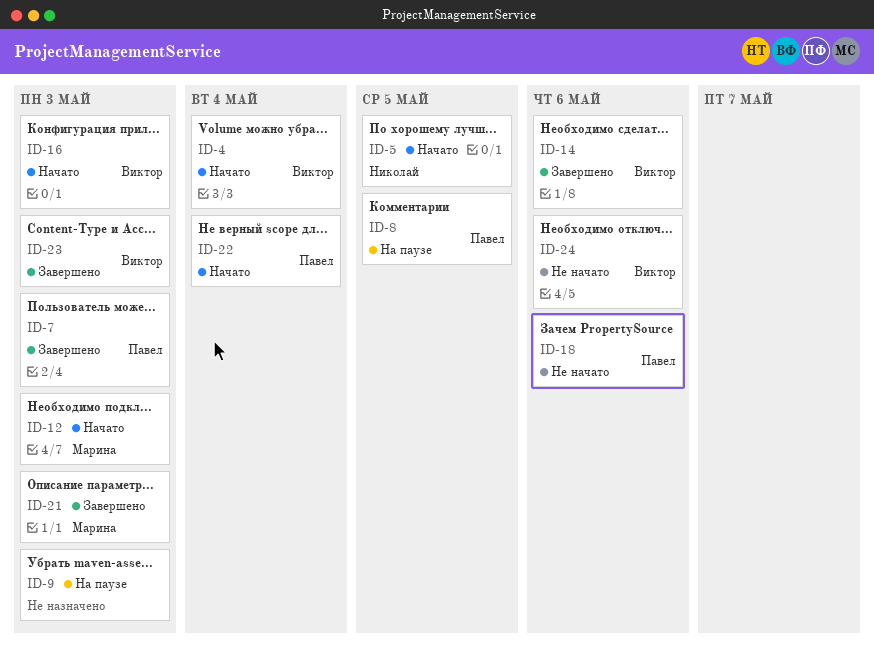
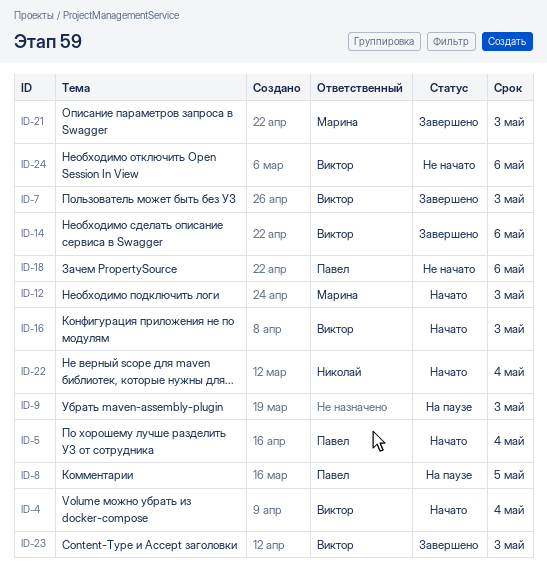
ID-5, owner: Николай -> Павел
ID-5, due: May 5 -> May 4
ID-7, owner: Павел -> Виктор
ID-22, owner: Павел -> Николай

